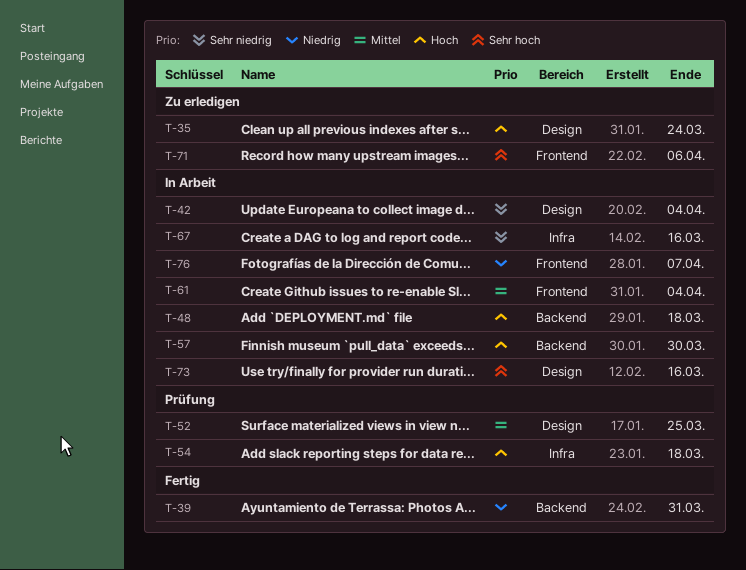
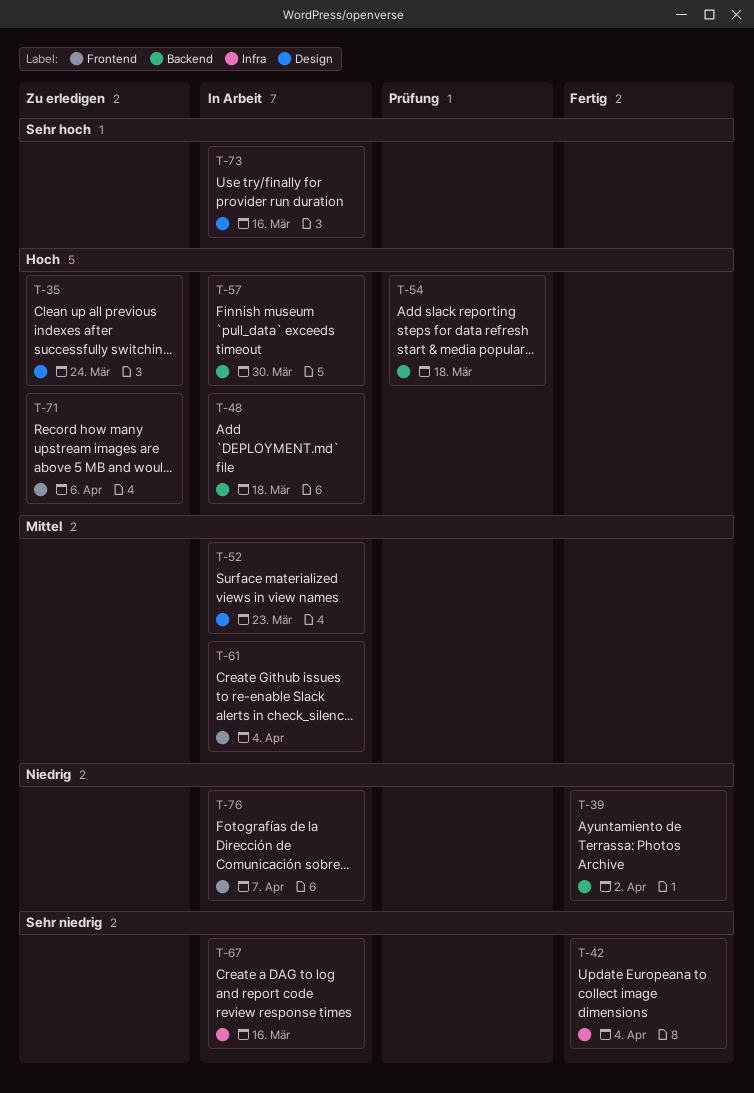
T-39, due: Mar 31 -> Apr 2
T-42, status: In Arbeit -> Fertig
T-42, label: Design -> Infra
T-52, status: Prüfung -> In Arbeit
T-52, due: Mar 25 -> Mar 23
T-54, label: Infra -> Backend
T-71, priority: Sehr hoch -> Hoch

